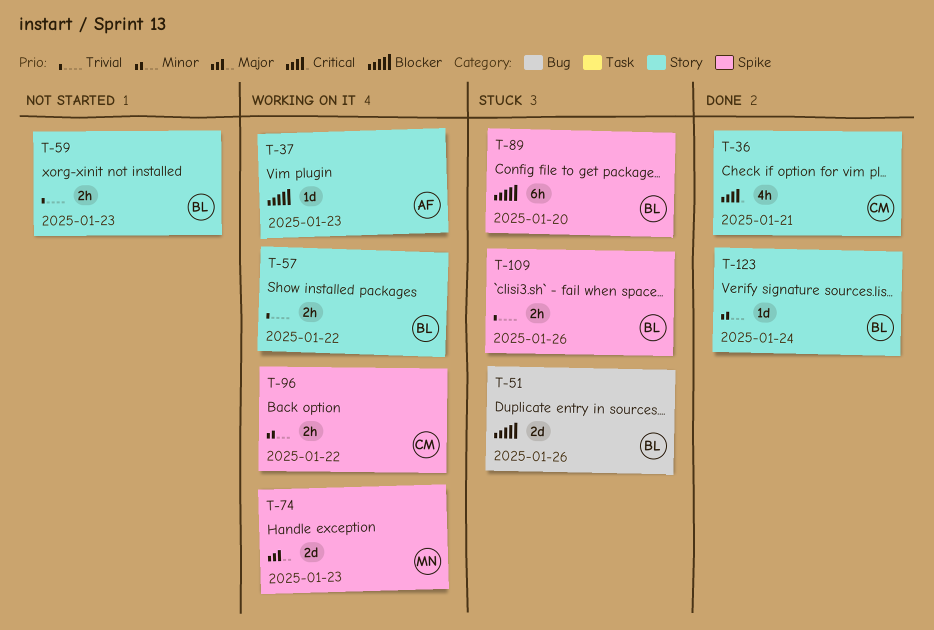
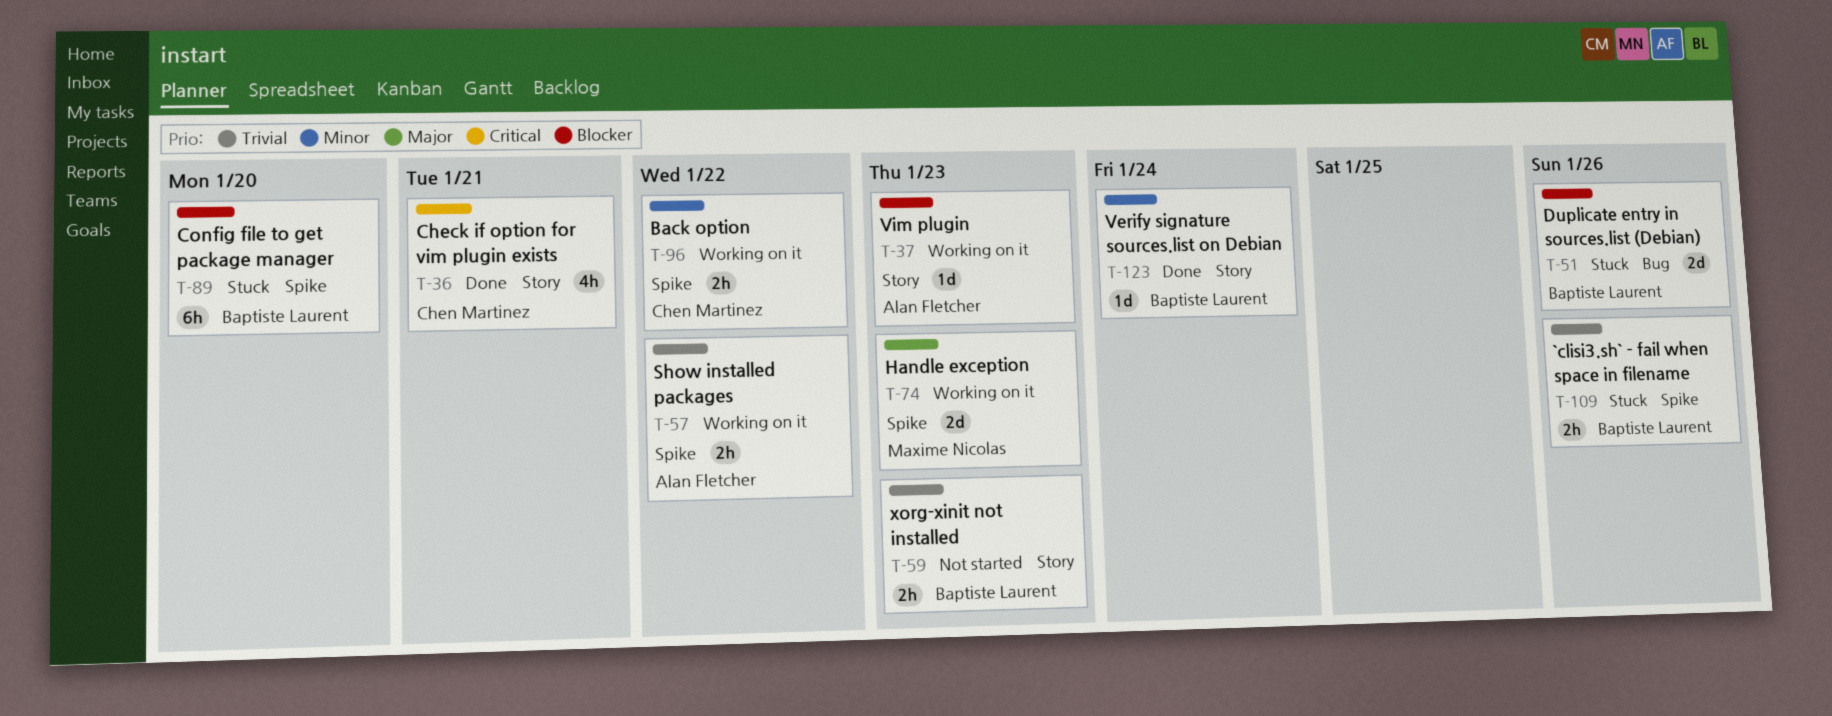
T-57, owner: Baptiste Laurent -> Alan Fletcher
T-57, label: Story -> Spike

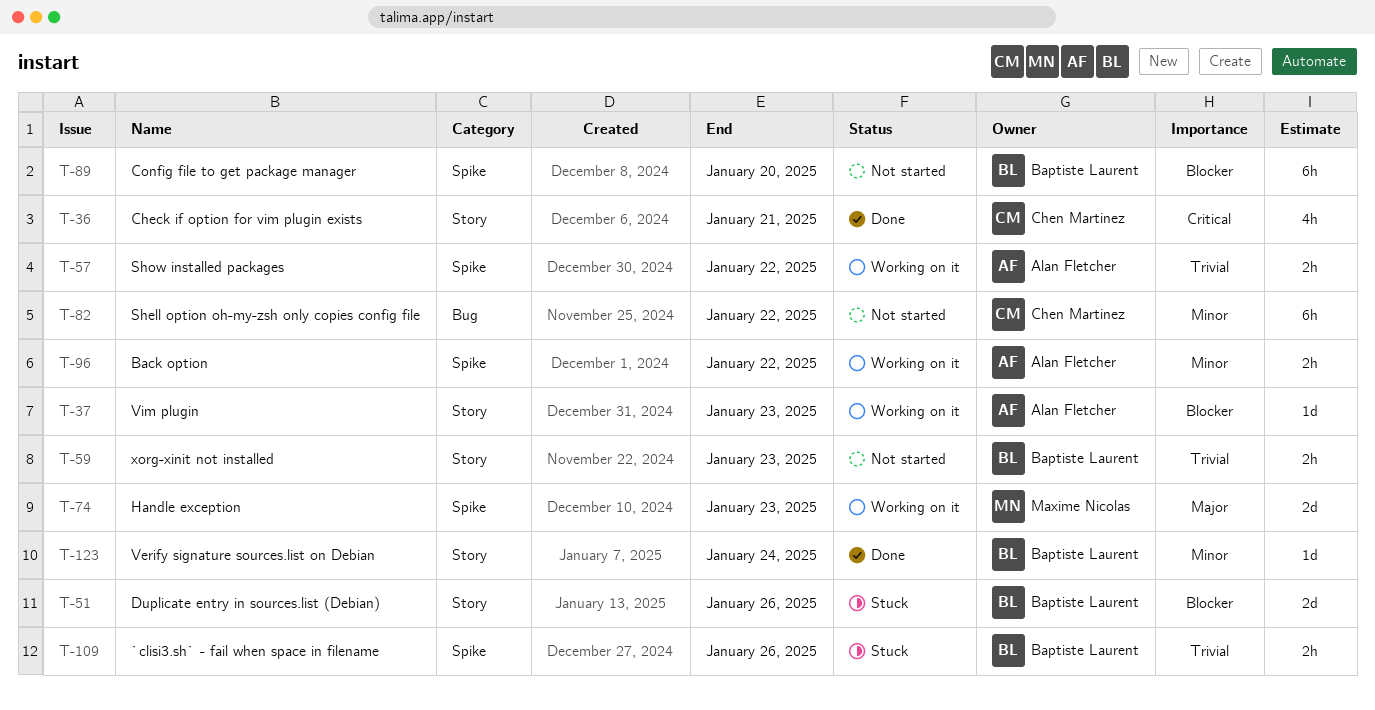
T-51, label: Bug -> Story
T-82: none -> present
T-89, status: Stuck -> Not started
T-96, owner: Chen Martinez -> Alan Fletcher

